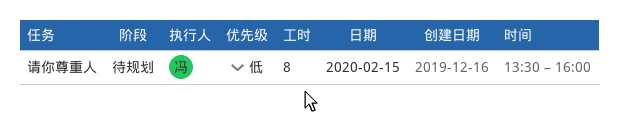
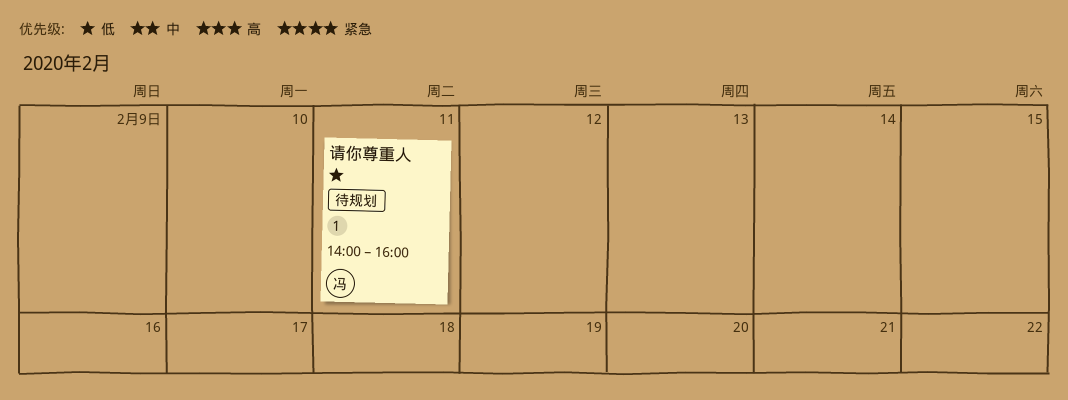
请你尊重人, estimate: 8 -> 1
请你尊重人, day: Feb 15 -> Feb 11
请你尊重人, begins: 13:30 -> 14:00

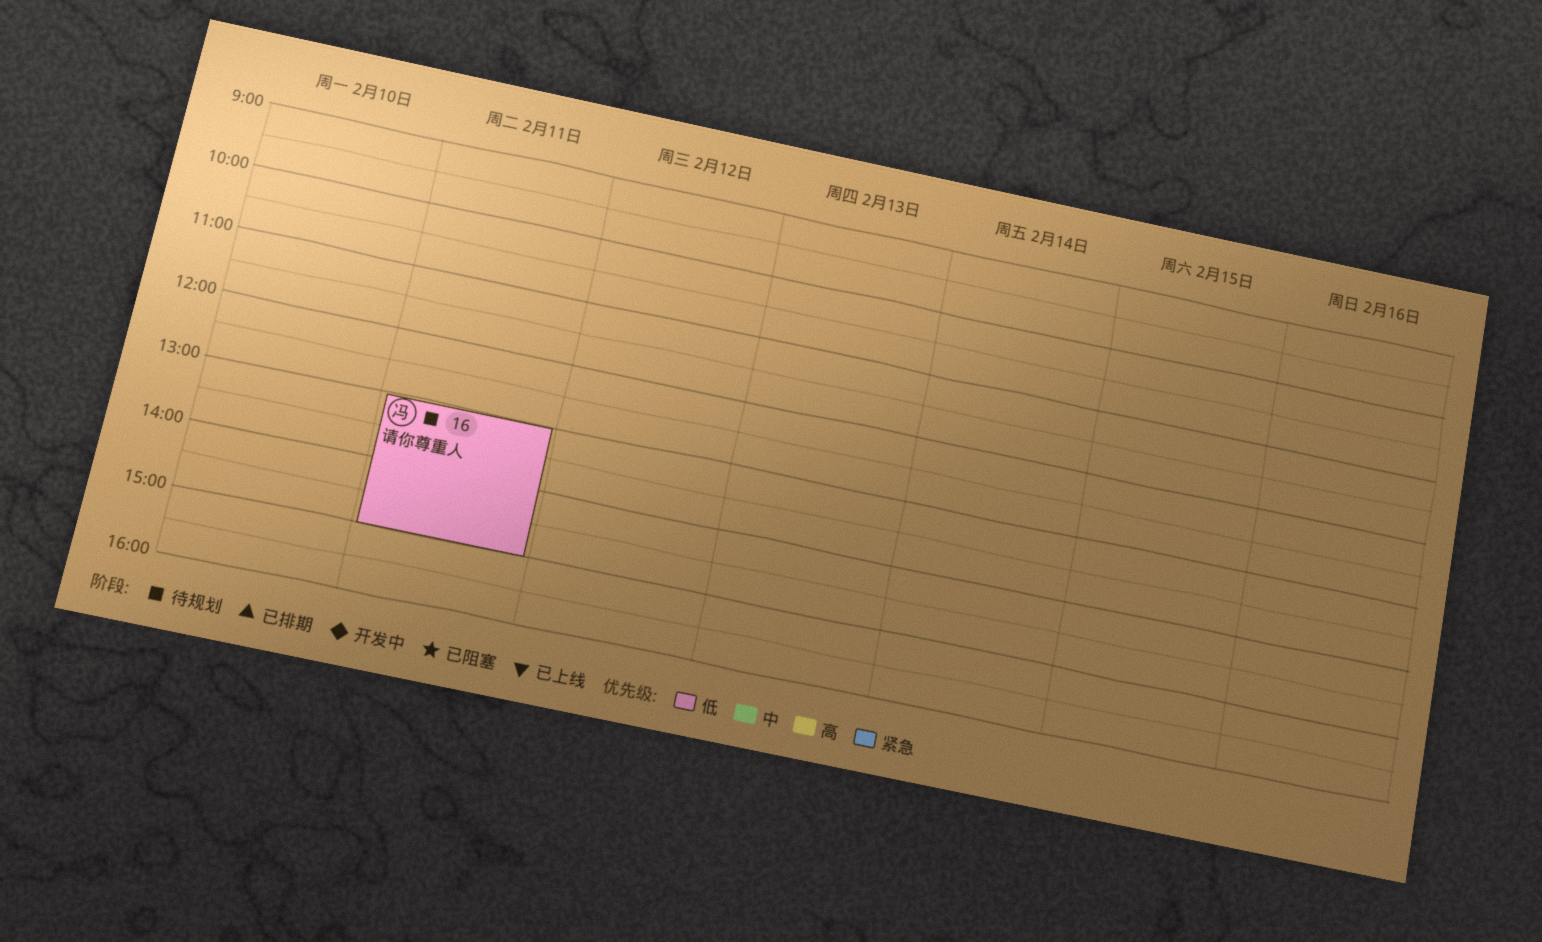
请你尊重人, estimate: 1 -> 16
请你尊重人, begins: 14:00 -> 13:00
请你尊重人, ends: 16:00 -> 15:00

